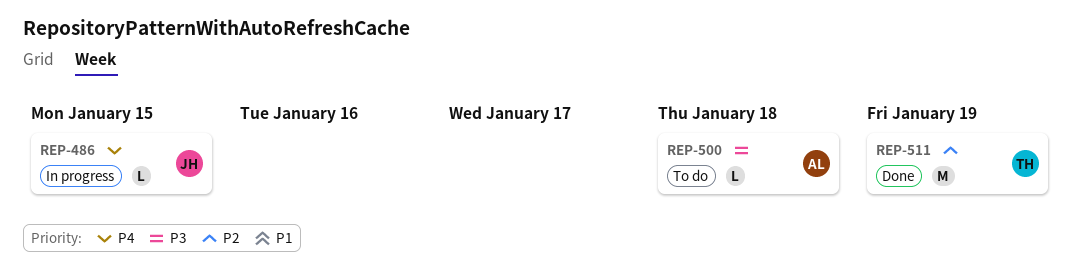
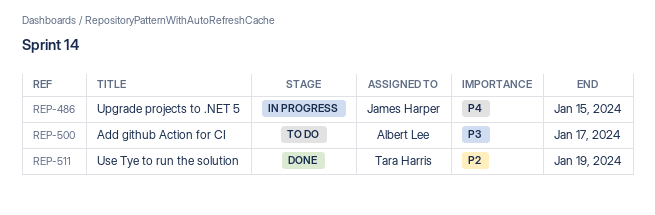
REP-500, due: Jan 18 -> Jan 17

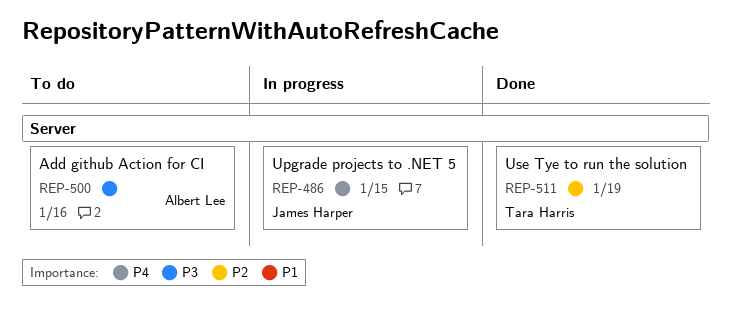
REP-500, due: Jan 17 -> Jan 16

